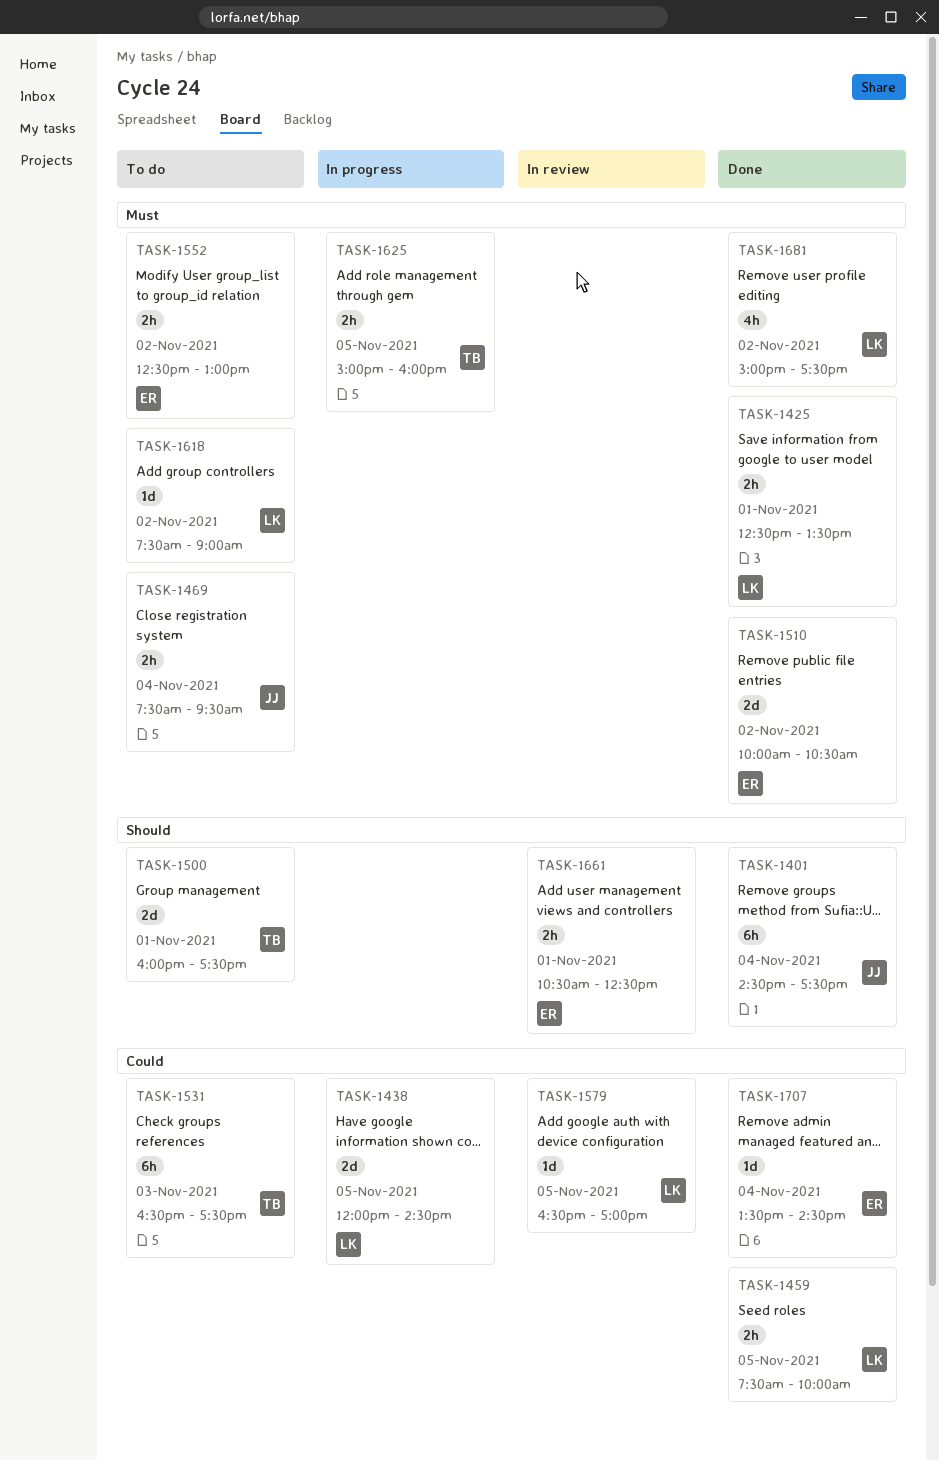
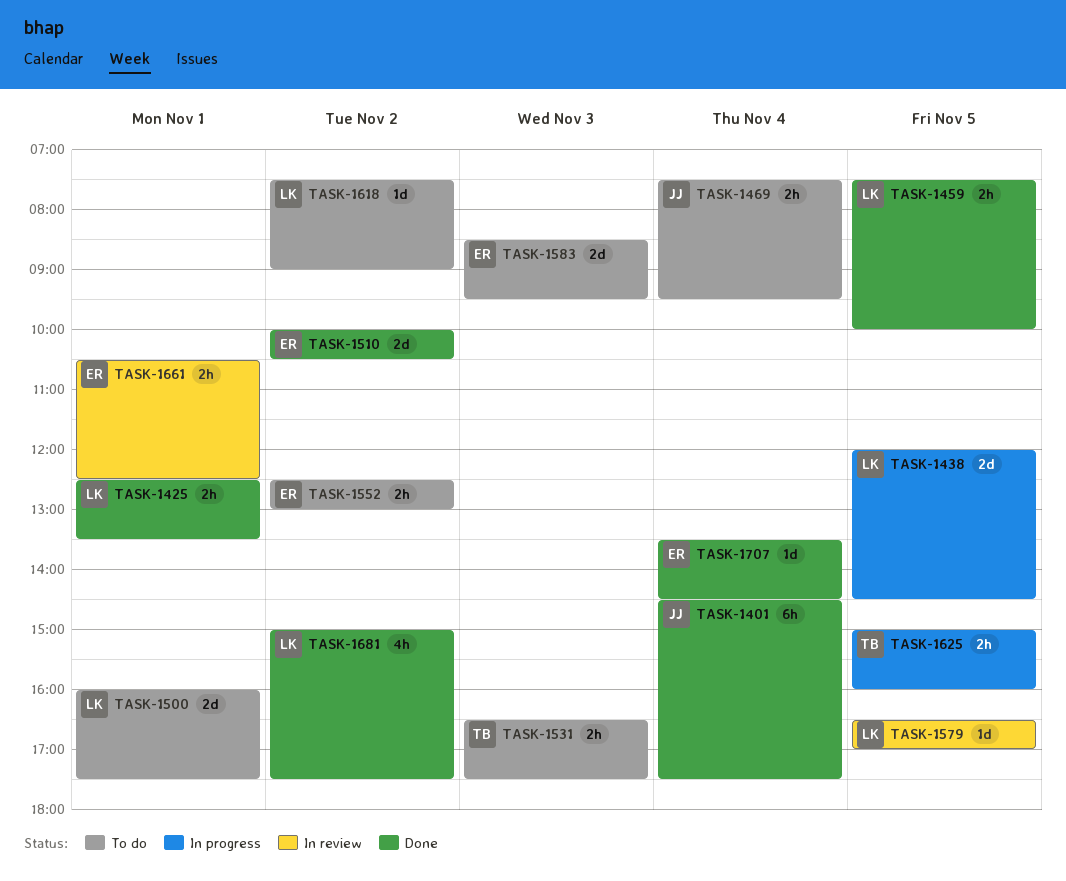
TASK-1500, owner: TB -> LK
TASK-1531, estimate: 6h -> 2h
TASK-1583: none -> present

